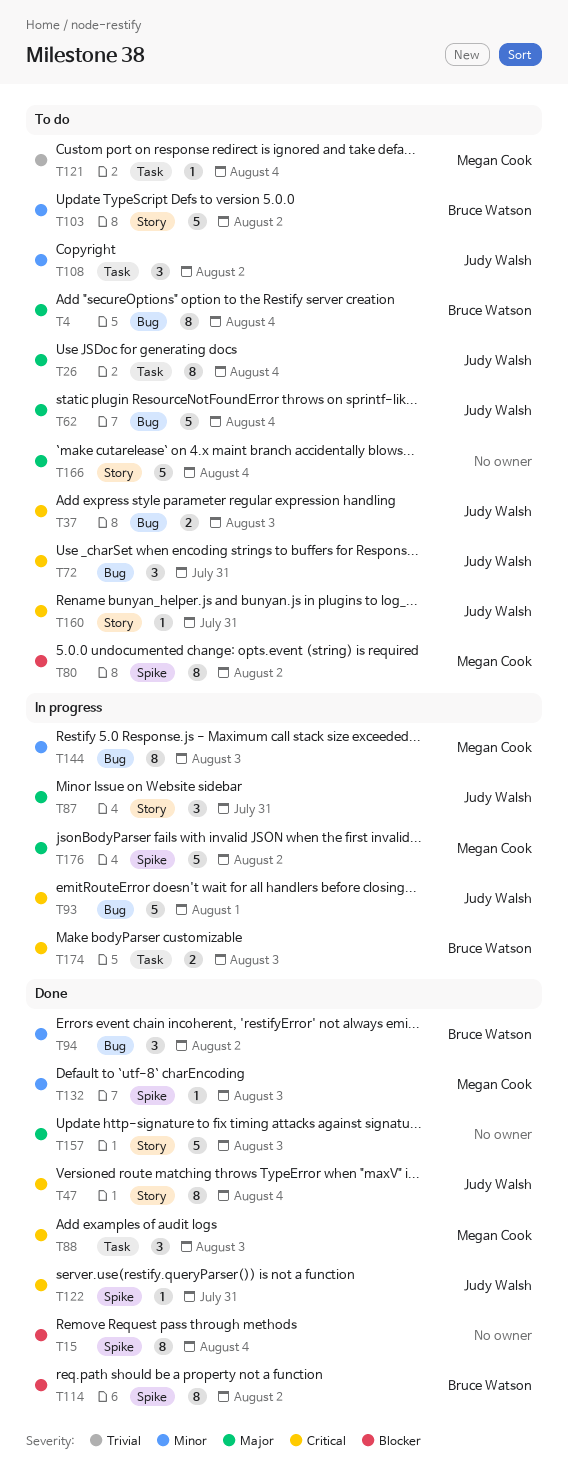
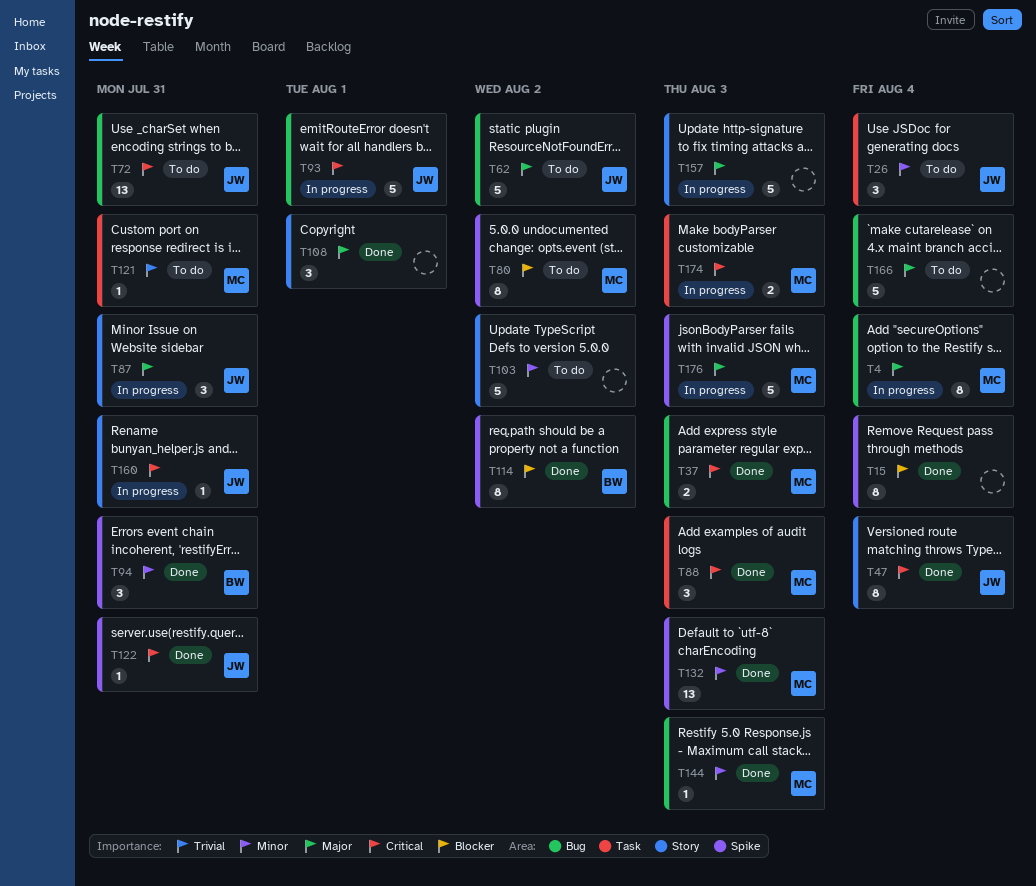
T4, status: To do -> In progress
T4, owner: Bruce Watson -> Megan Cook
T26, priority: Major -> Minor
T26, estimate: 8 -> 3
T37, status: To do -> Done
T37, owner: Judy Walsh -> Megan Cook
T62, due: Aug 4 -> Aug 2
T72, estimate: 3 -> 13
T94, label: Bug -> Spike
T94, due: Aug 2 -> Jul 31
T103, owner: Bruce Watson -> none
T108, status: To do -> Done
T108, owner: Judy Walsh -> none
T108, priority: Minor -> Major
T108, label: Task -> Story
T108, due: Aug 2 -> Aug 1
T121, due: Aug 4 -> Jul 31
T132, estimate: 1 -> 13
T144, status: In progress -> Done
T144, estimate: 8 -> 1
T157, status: Done -> In progress
T160, status: To do -> In progress
T166, label: Story -> Bug
T174, owner: Bruce Watson -> Megan Cook
T176, due: Aug 2 -> Aug 3

